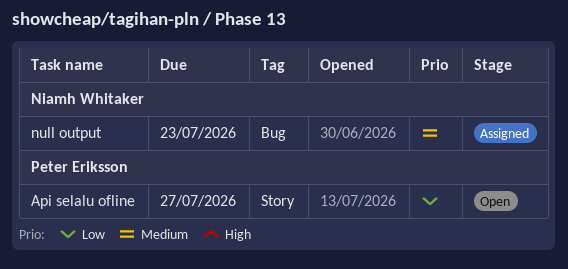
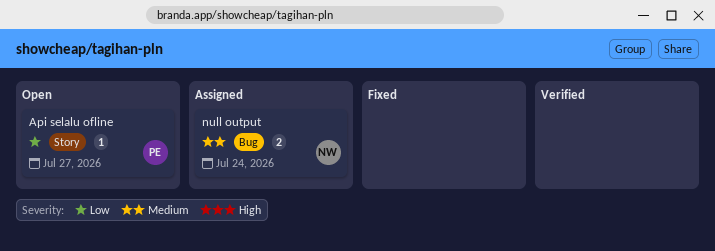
null output, due: Jul 23 -> Jul 24

